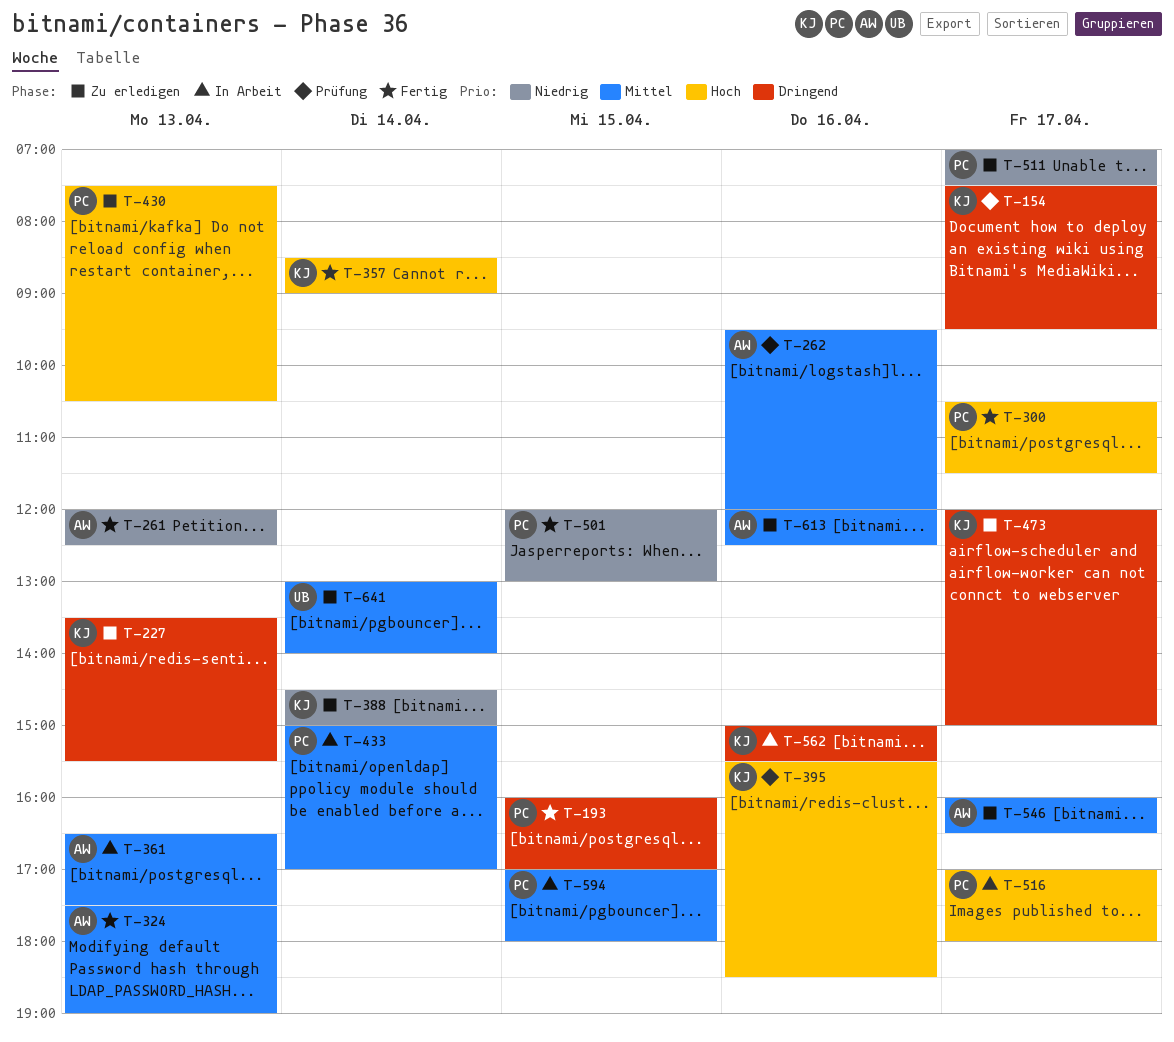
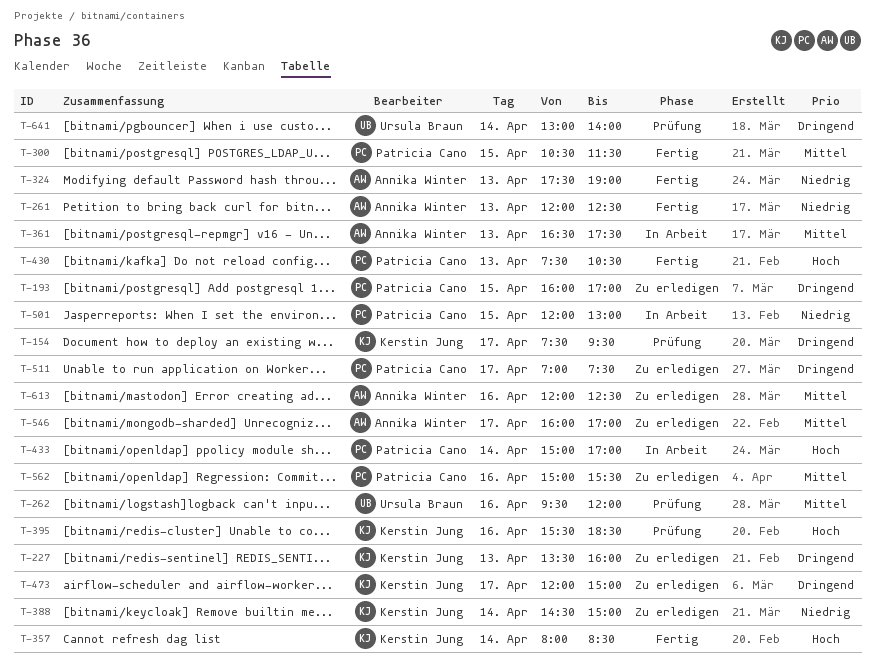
T-193, status: Fertig -> Zu erledigen
T-227, ends: 15:30 -> 16:00
T-262, owner: Annika Winter -> Ursula Braun
T-300, priority: Hoch -> Mittel
T-300, day: Apr 17 -> Apr 15
T-324, priority: Mittel -> Niedrig
T-357, begins: 08:30 -> 08:00
T-357, ends: 09:00 -> 08:30
T-430, status: Zu erledigen -> Fertig
T-433, priority: Mittel -> Hoch
T-501, status: Fertig -> In Arbeit
T-511, priority: Niedrig -> Dringend
T-516: present -> none
T-546, ends: 16:30 -> 17:00
T-562, status: In Arbeit -> Zu erledigen
T-562, owner: Kerstin Jung -> Patricia Cano
T-562, priority: Dringend -> Mittel
T-594: present -> none
T-641, status: Zu erledigen -> Prüfung
T-641, priority: Mittel -> Dringend

